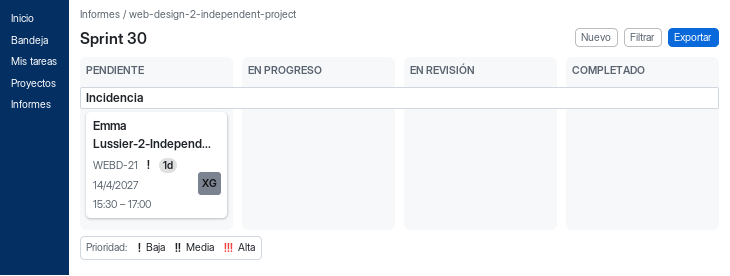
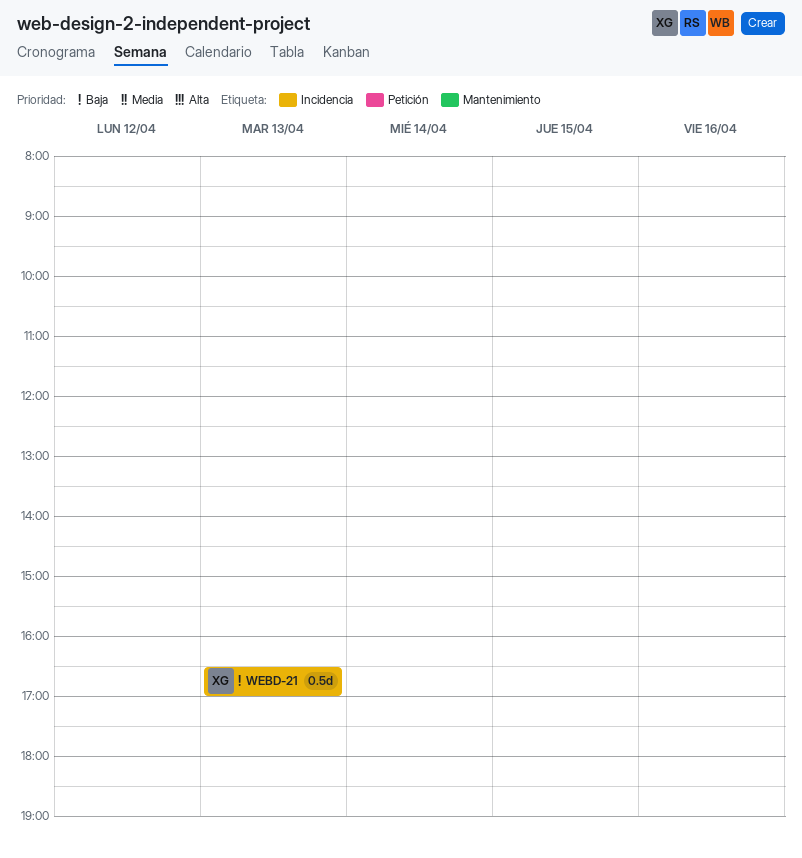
WEBD-21, estimate: 1d -> 0.5d
WEBD-21, day: Apr 14 -> Apr 13
WEBD-21, begins: 15:30 -> 16:30

